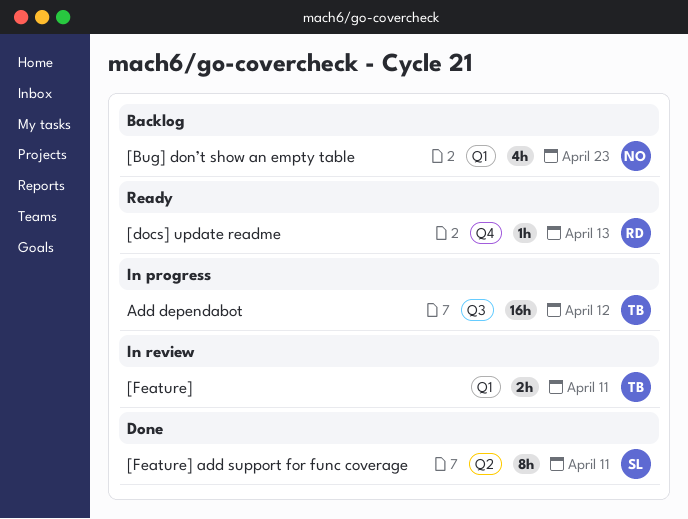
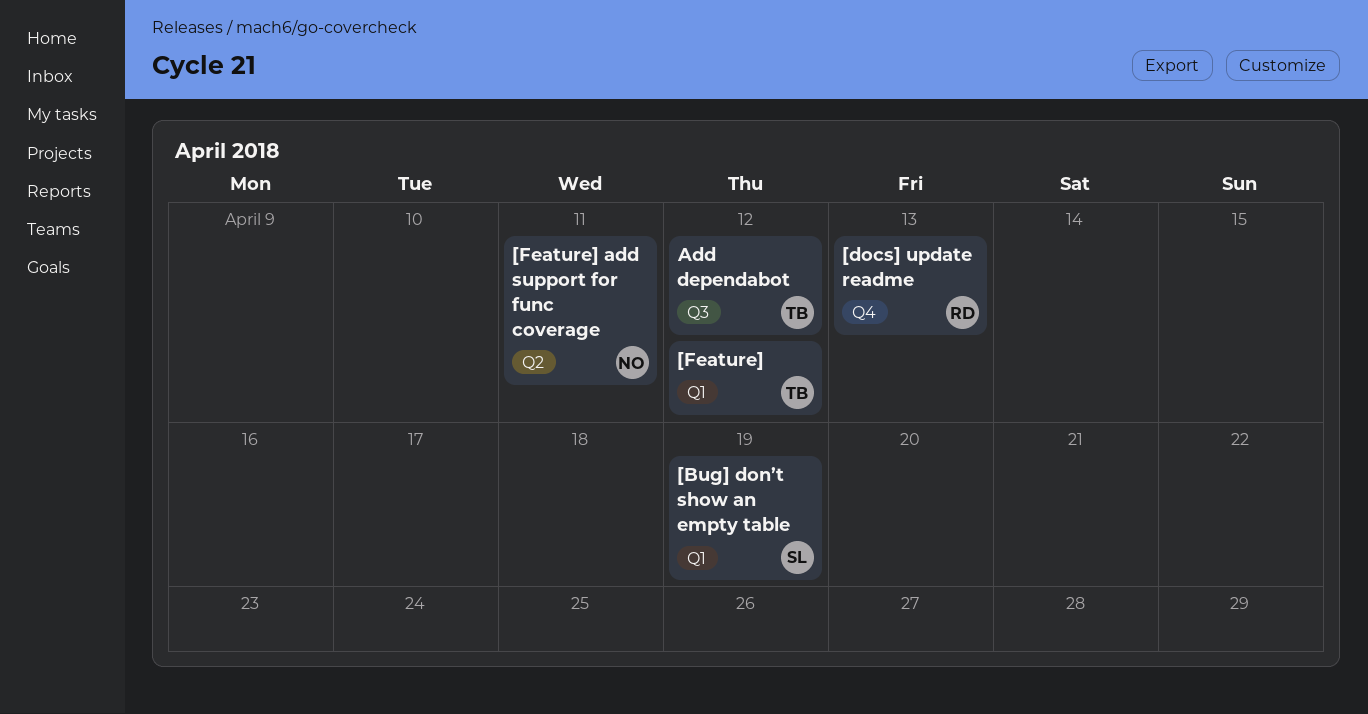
[Bug] don’t show an empty table, owner: NO -> SL
[Bug] don’t show an empty table, due: Apr 23 -> Apr 19
[Feature], due: Apr 11 -> Apr 12
[Feature] add support for func coverage, owner: SL -> NO

